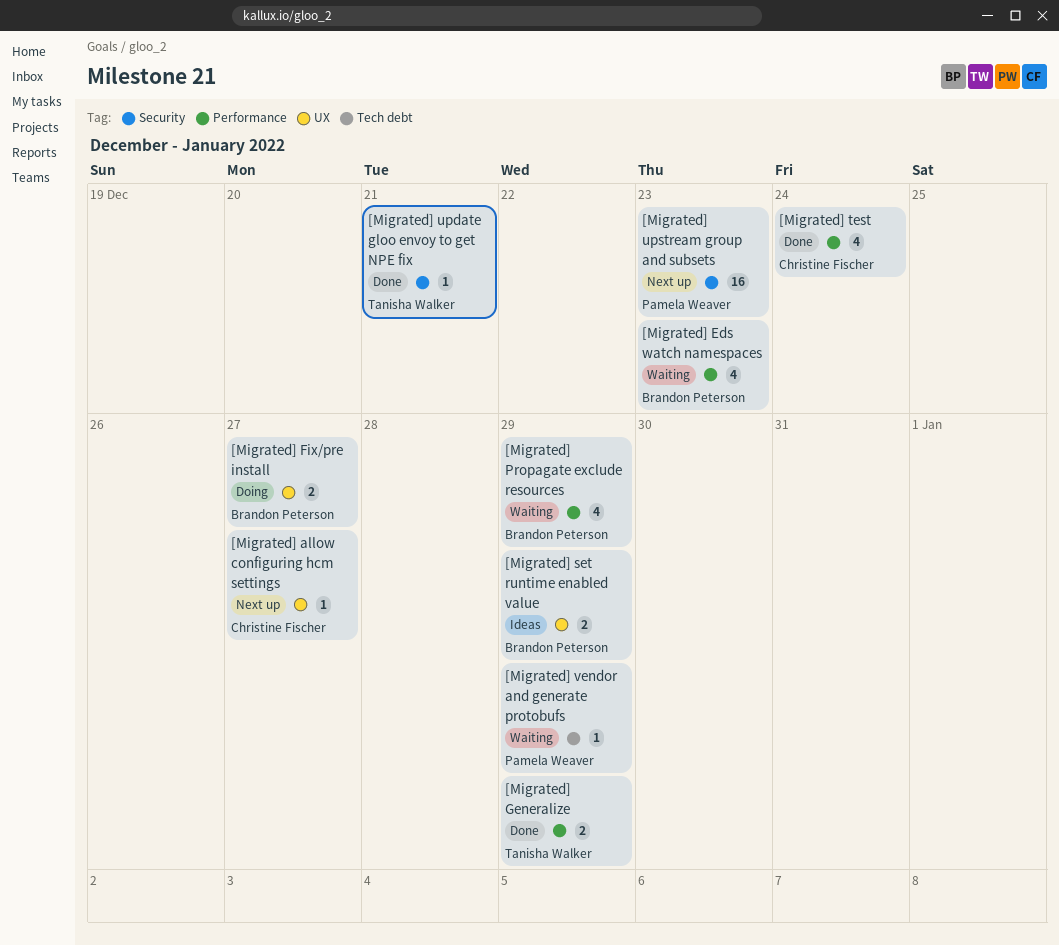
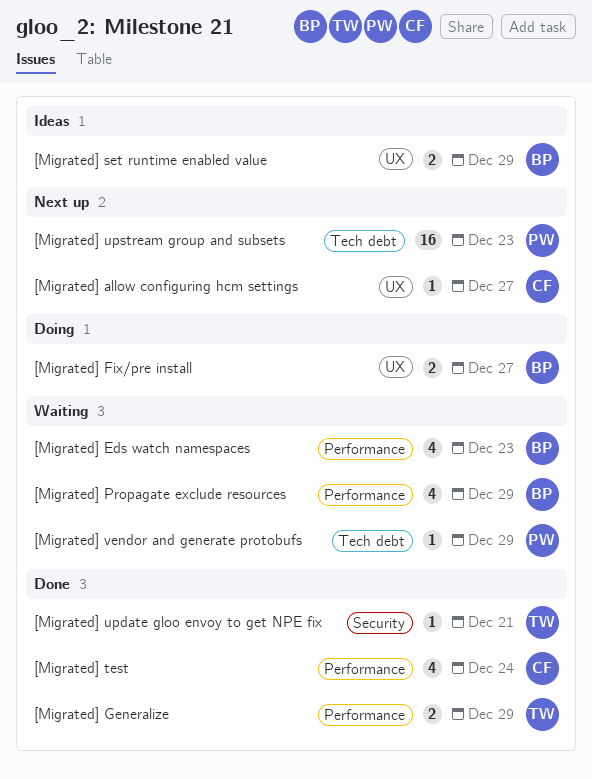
[Migrated] upstream group and subsets, label: Security -> Tech debt

